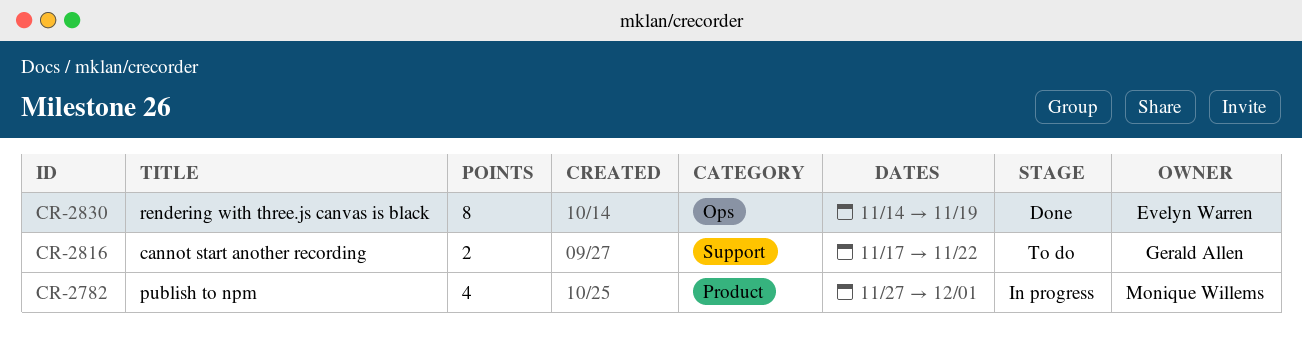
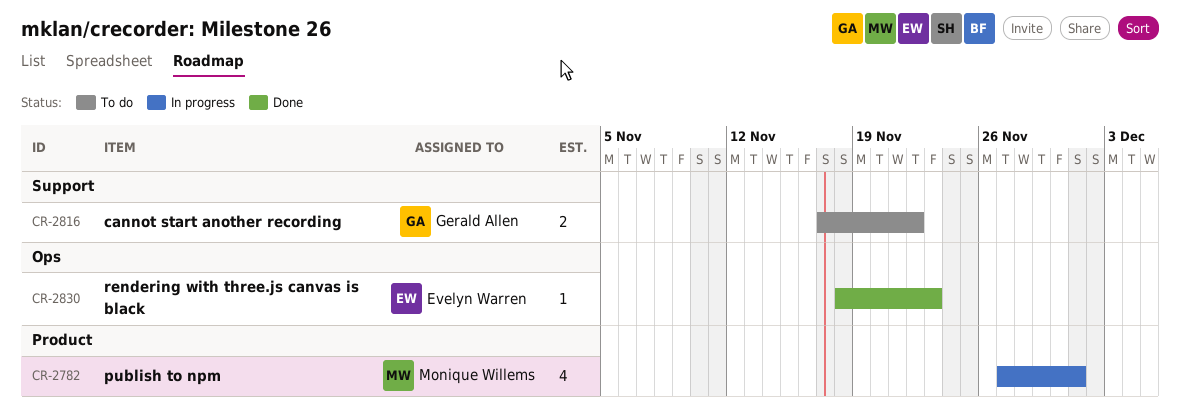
CR-2830, estimate: 8 -> 1
CR-2830, start: Nov 14 -> Nov 18
CR-2830, due: Nov 19 -> Nov 23

